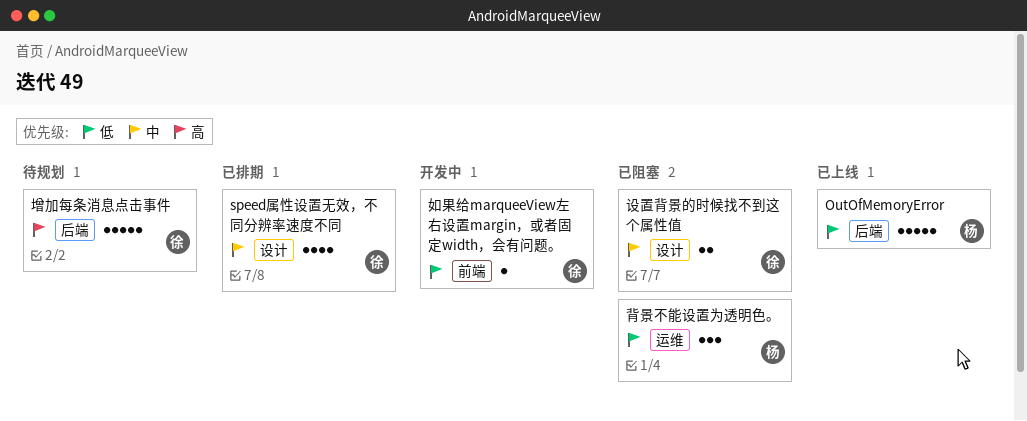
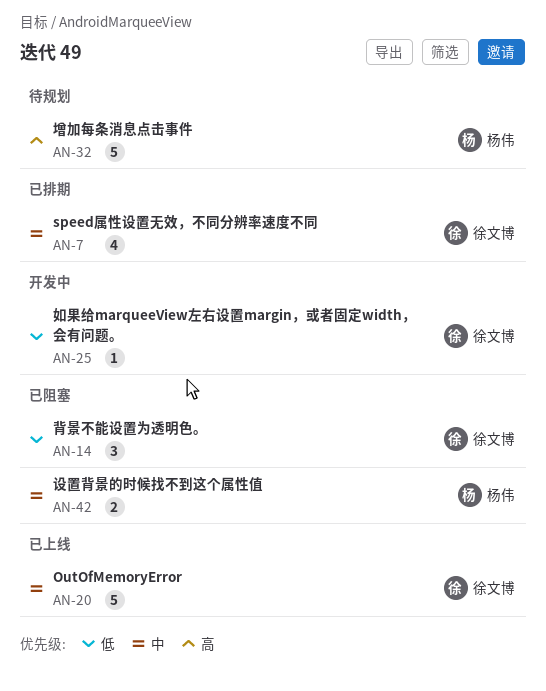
OutOfMemoryError, owner: 杨伟 -> 徐文博
OutOfMemoryError, priority: 低 -> 中
增加每条消息点击事件, owner: 徐文博 -> 杨伟
背景不能设置为透明色。, owner: 杨伟 -> 徐文博
设置背景的时候找不到这个属性值, owner: 徐文博 -> 杨伟

